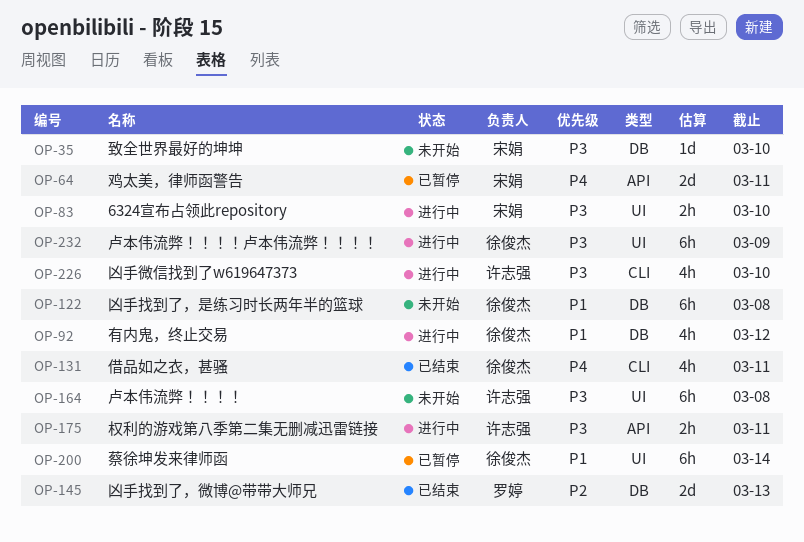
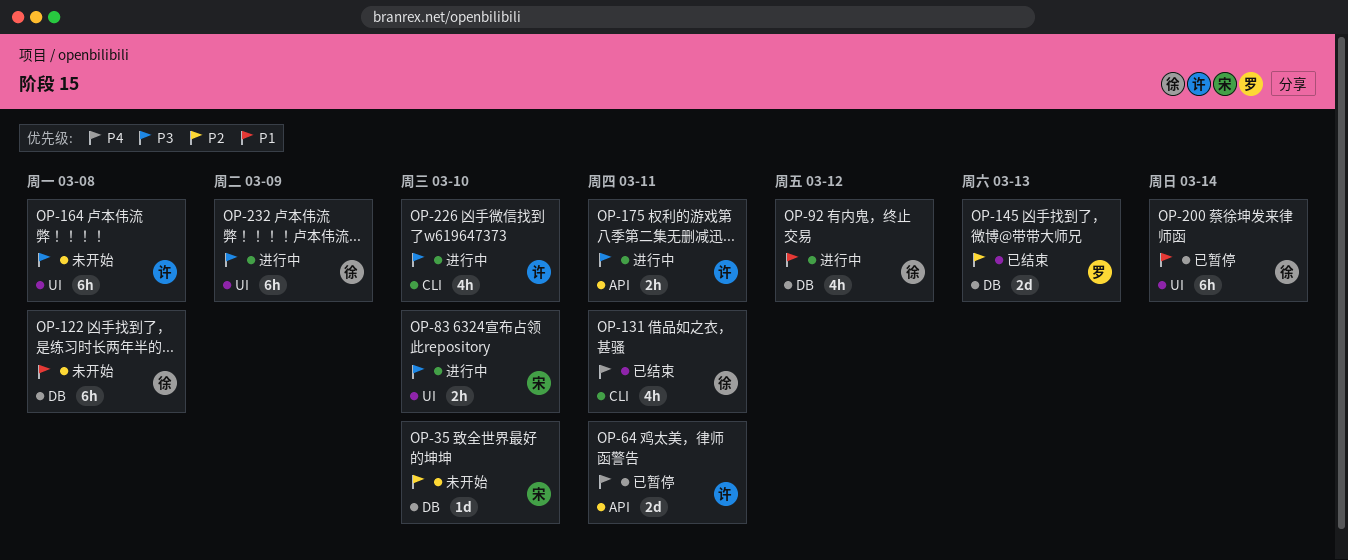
OP-35, priority: P3 -> P2
OP-64, owner: 宋娟 -> 许志强

